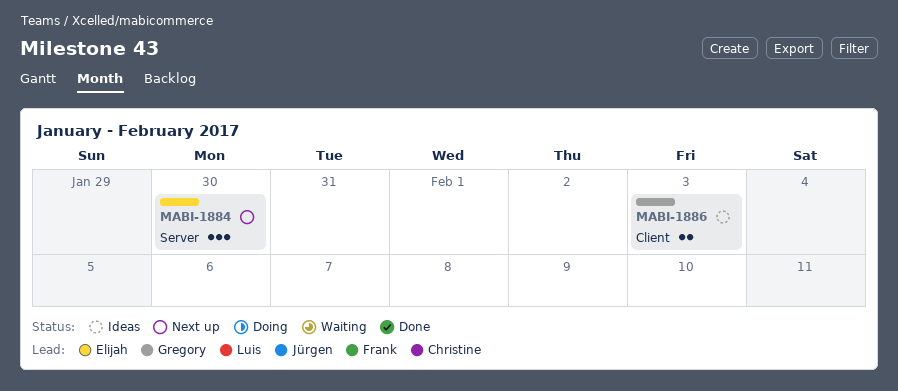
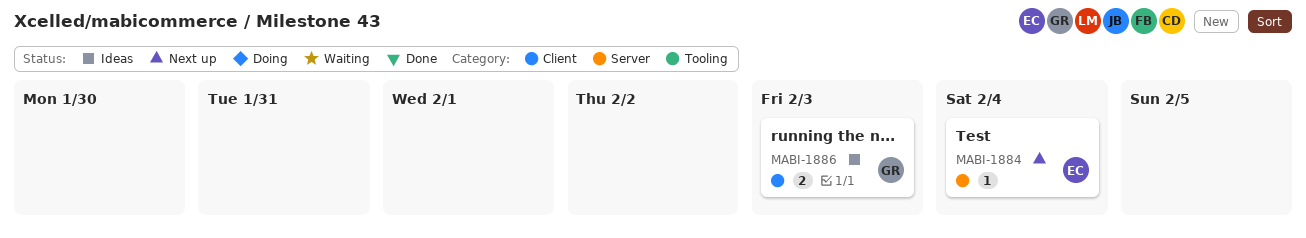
MABI-1884, estimate: 3 -> 1
MABI-1884, due: Jan 30 -> Feb 4

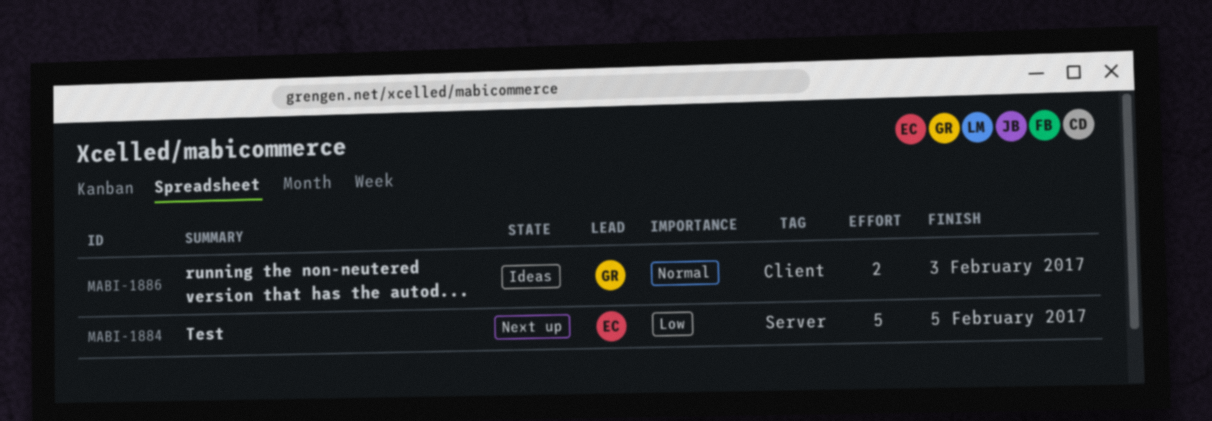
MABI-1884, estimate: 1 -> 5
MABI-1884, due: Feb 4 -> Feb 5

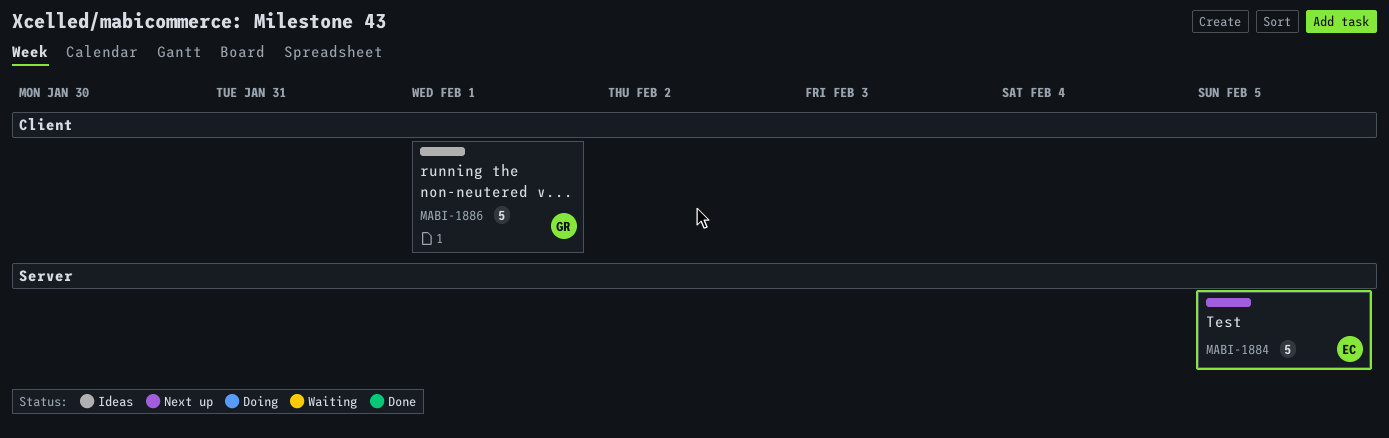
MABI-1886, estimate: 2 -> 5
MABI-1886, due: Feb 3 -> Feb 1

